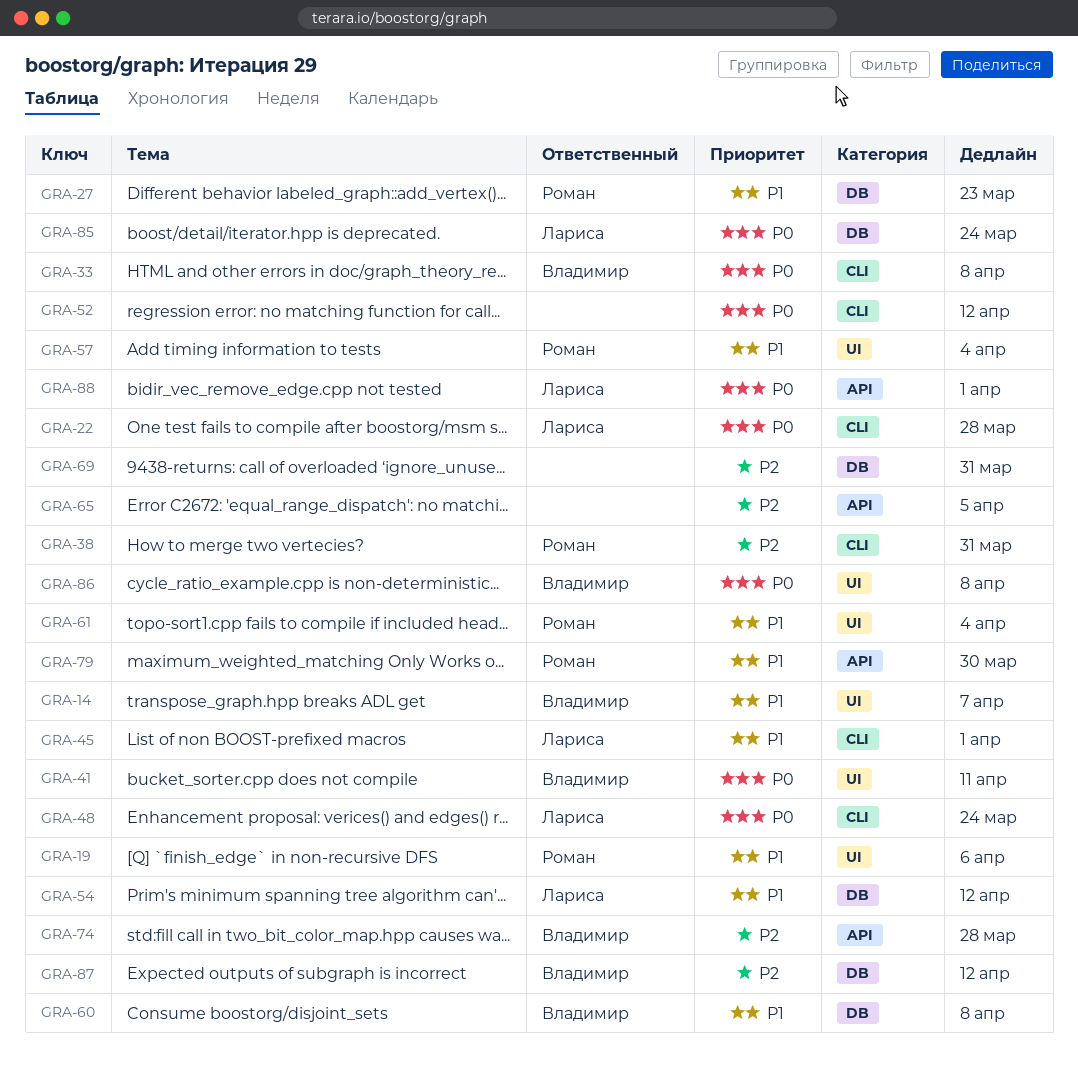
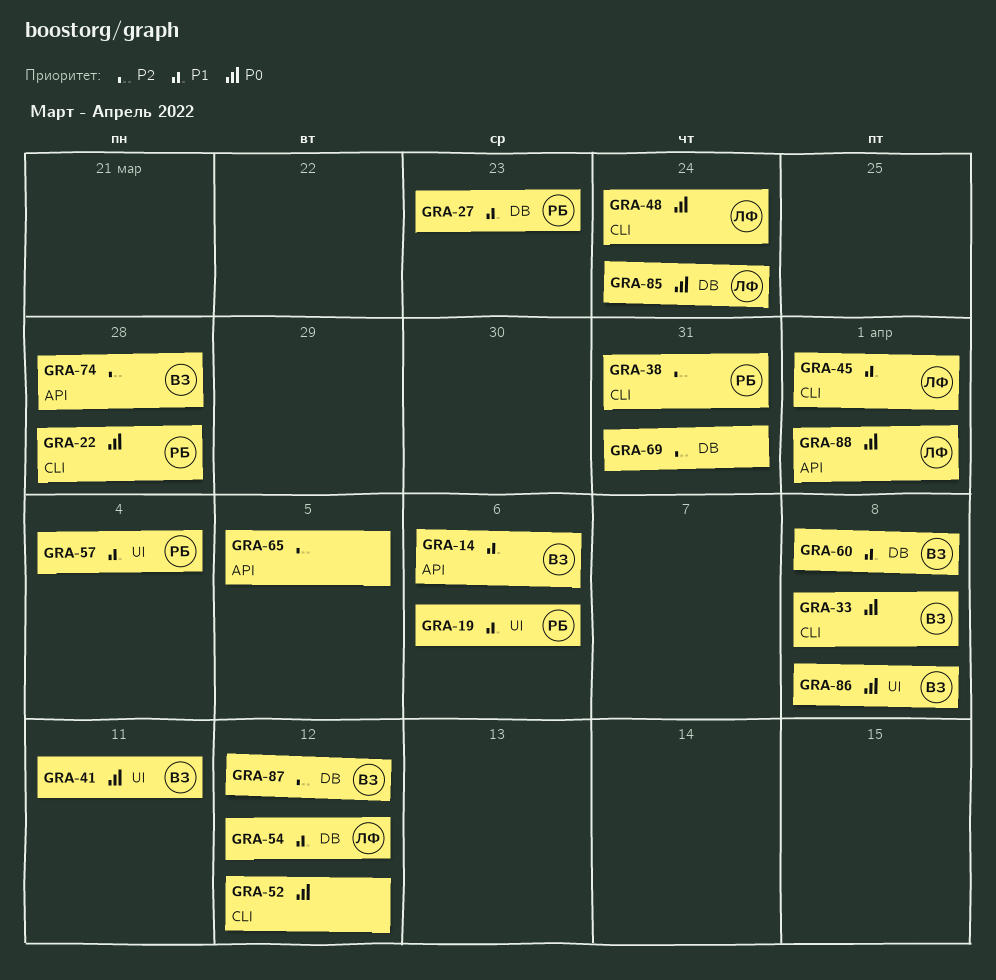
GRA-14, label: UI -> API
GRA-14, due: Apr 7 -> Apr 6
GRA-22, owner: Лариса -> Роман
GRA-61: present -> none
GRA-79: present -> none

